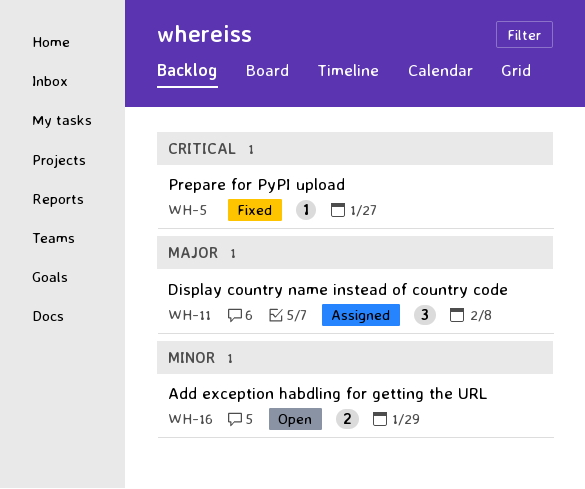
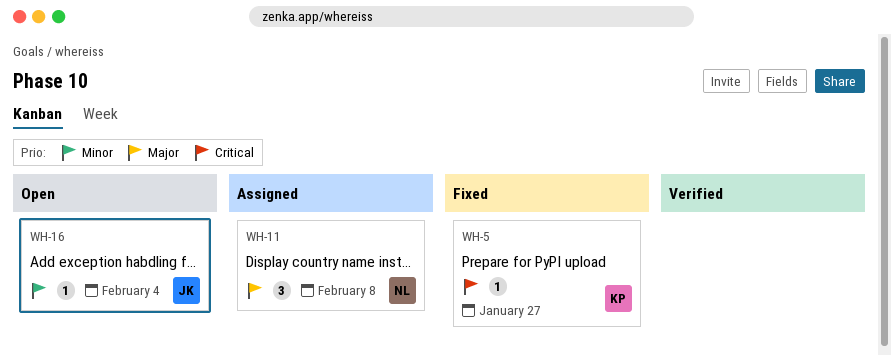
WH-16, estimate: 2 -> 1
WH-16, due: Jan 29 -> Feb 4

